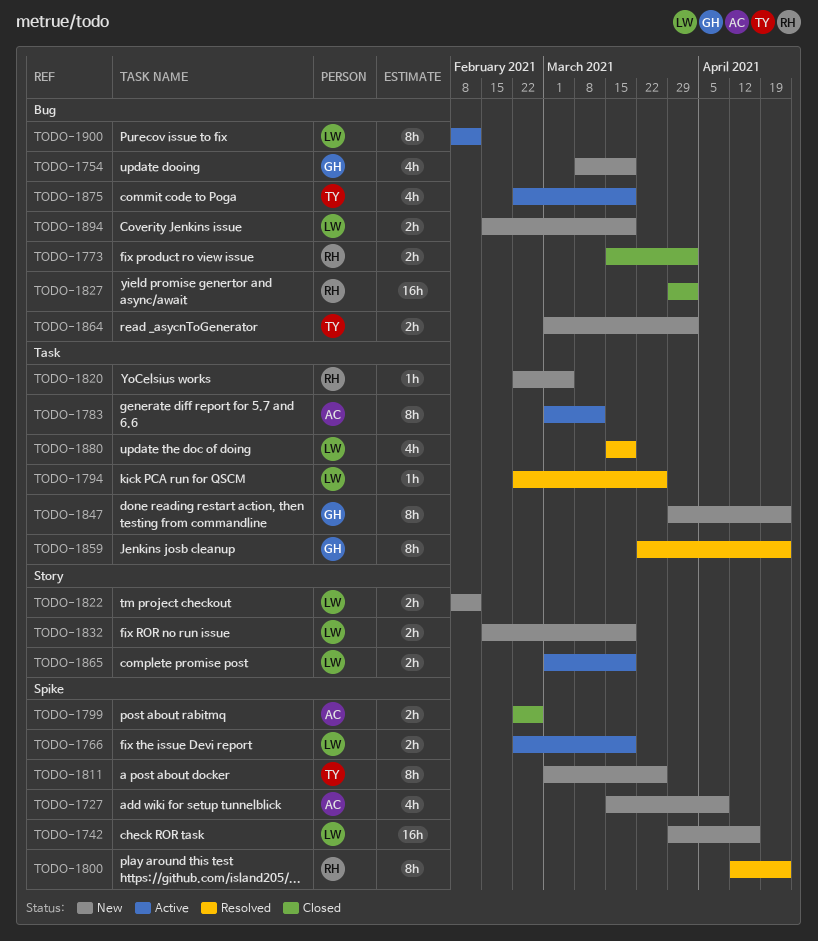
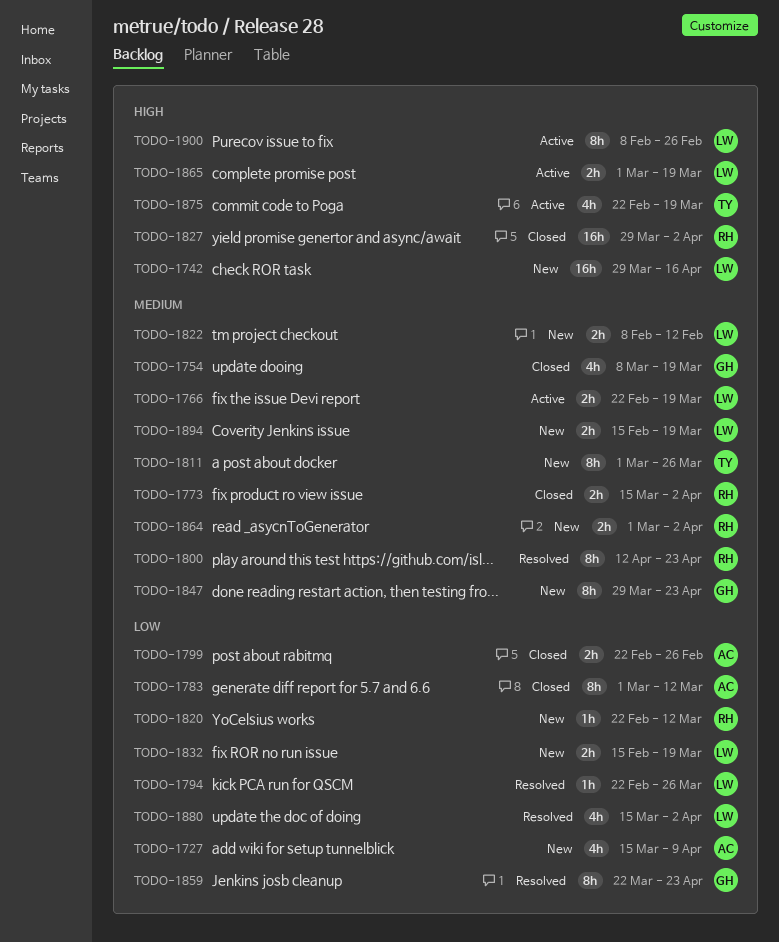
TODO-1754, status: New -> Closed
TODO-1783, status: Active -> Closed
TODO-1820, due: Mar 5 -> Mar 12
TODO-1864, owner: TY -> RH
TODO-1880, due: Mar 19 -> Apr 2
TODO-1900, due: Feb 12 -> Feb 26

